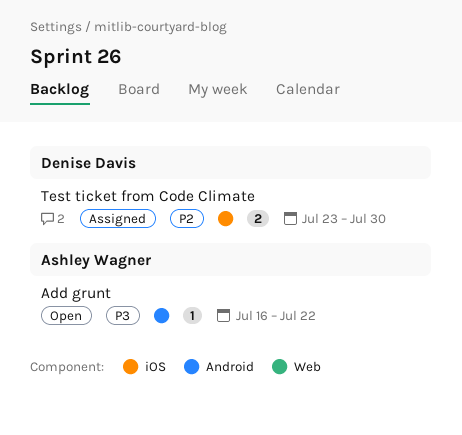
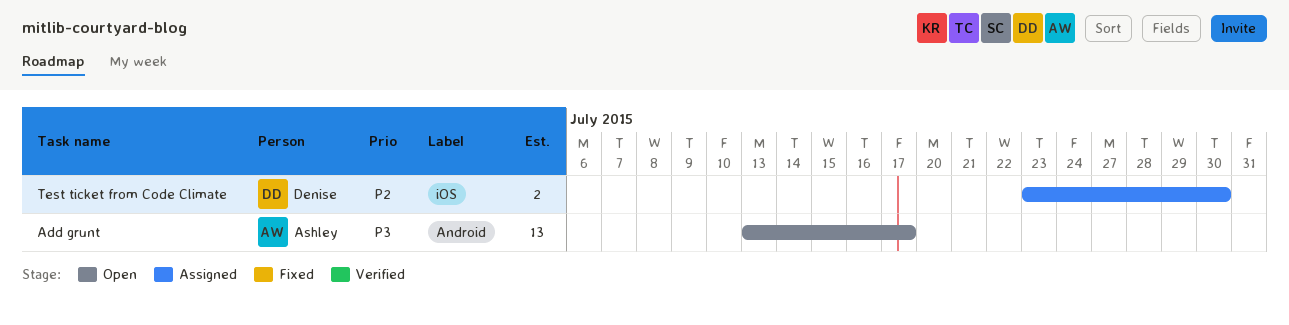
Add grunt, estimate: 1 -> 13
Add grunt, start: Jul 16 -> Jul 13
Add grunt, due: Jul 22 -> Jul 17

